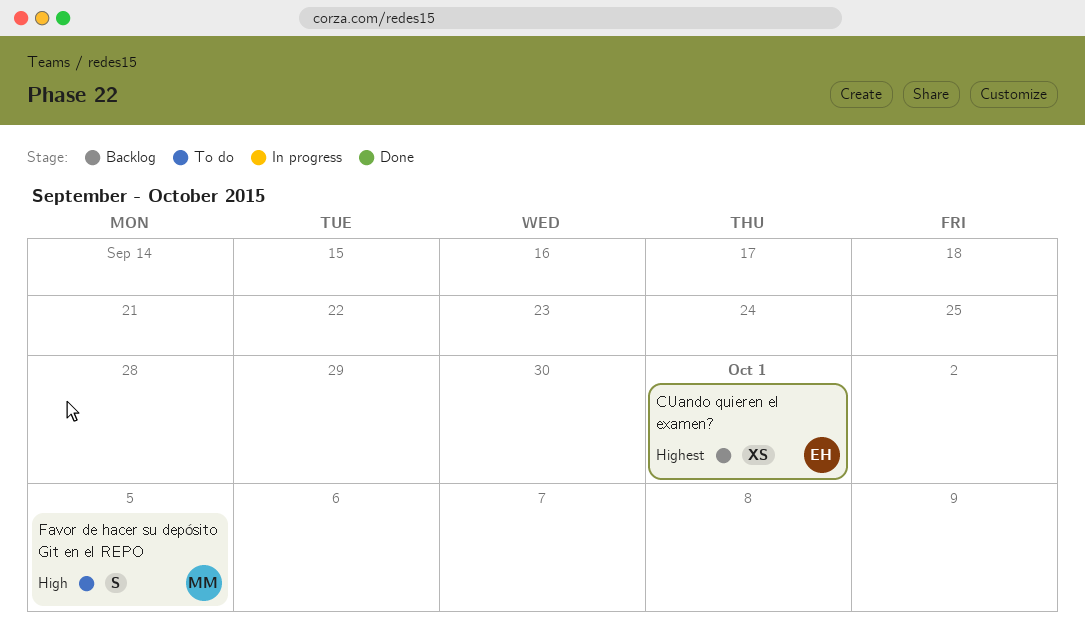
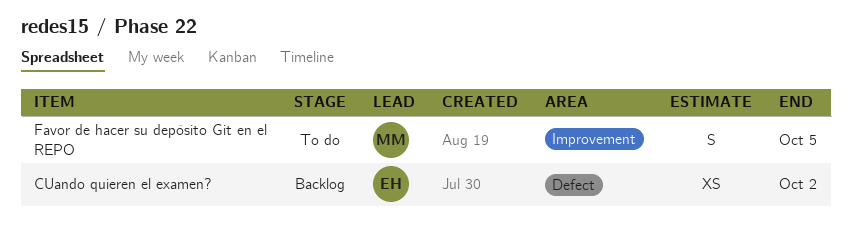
CUando quieren el examen?, due: Oct 1 -> Oct 2

